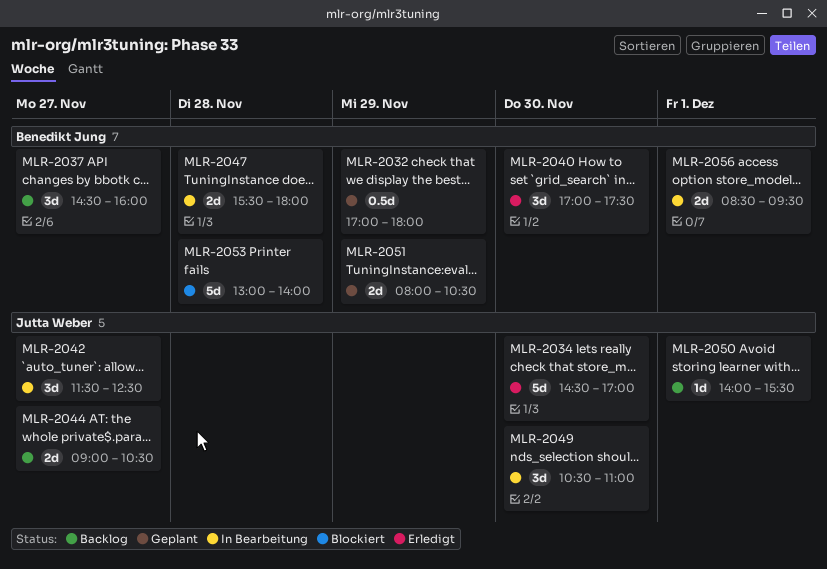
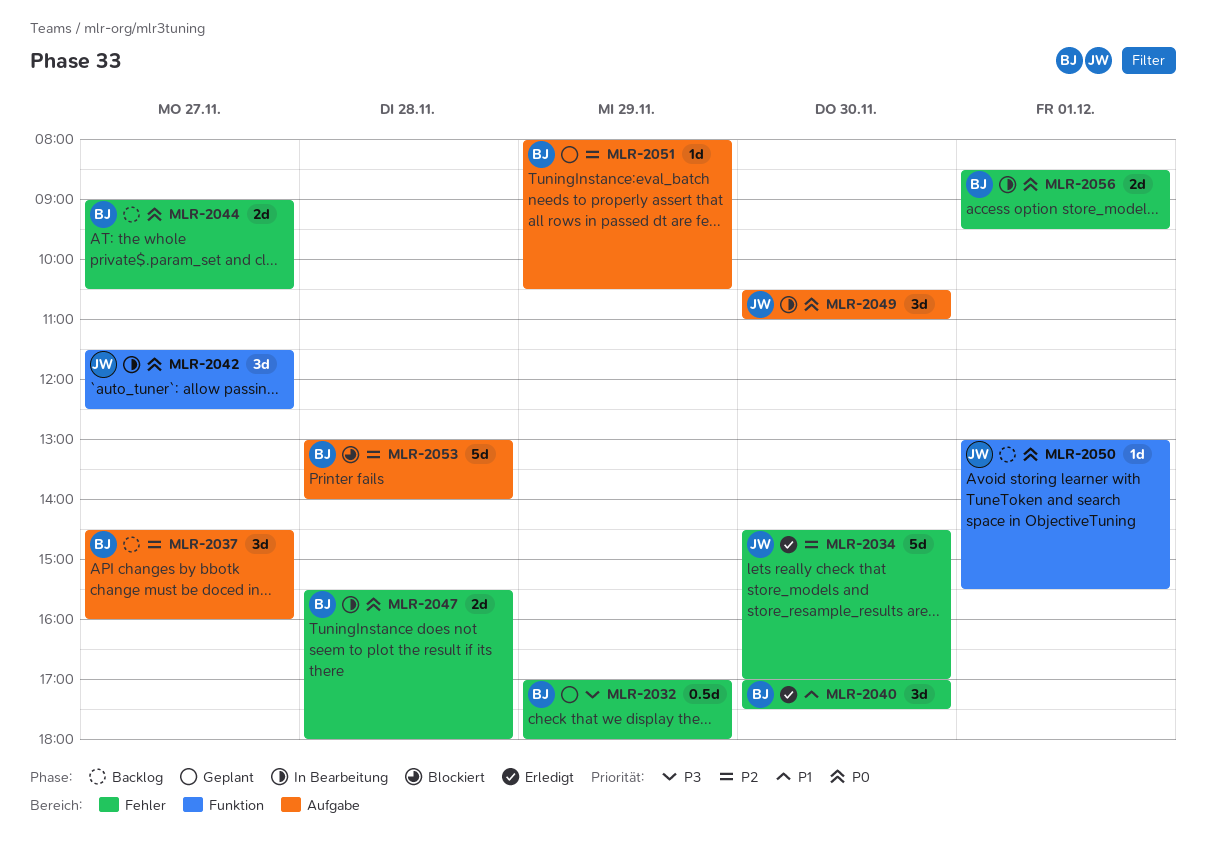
MLR-2044, owner: Jutta Weber -> Benedikt Jung
MLR-2050, begins: 14:00 -> 13:00
MLR-2051, estimate: 2d -> 1d

